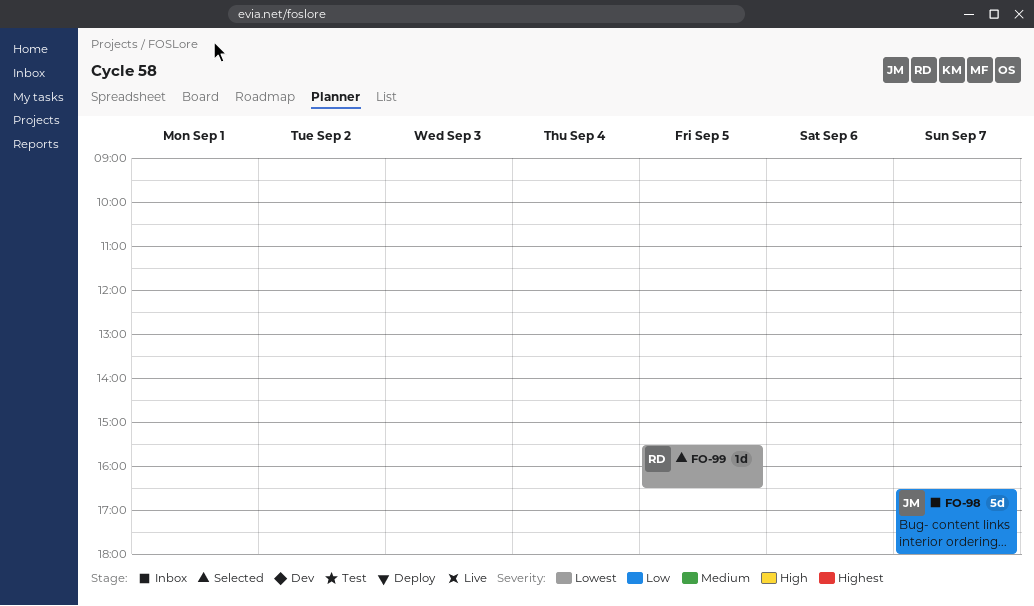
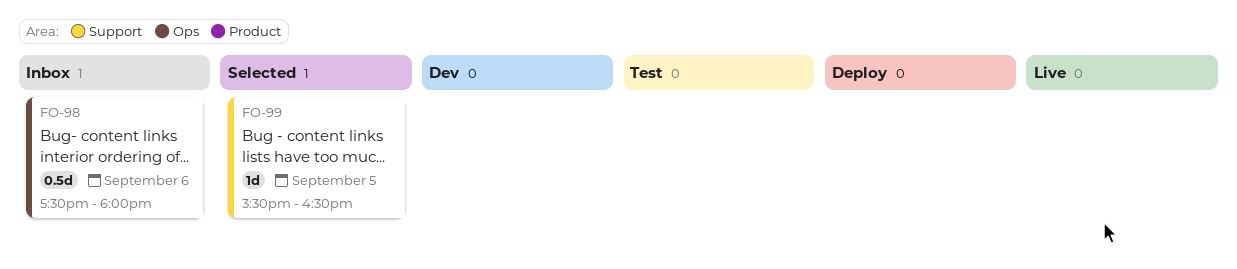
FO-98, estimate: 5d -> 0.5d
FO-98, day: Sep 7 -> Sep 6
FO-98, begins: 16:30 -> 17:30

